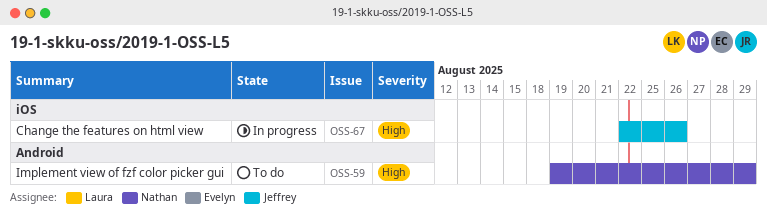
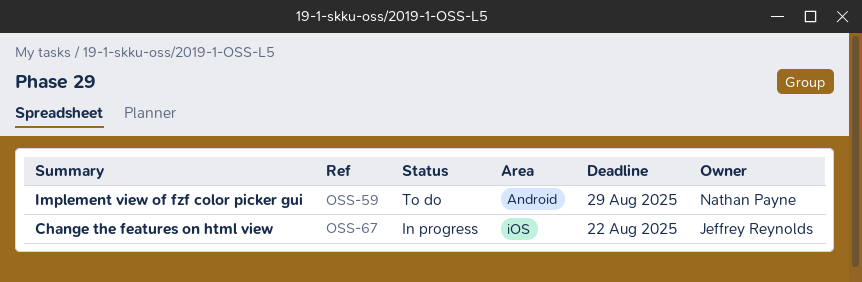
OSS-67, due: Aug 26 -> Aug 22

